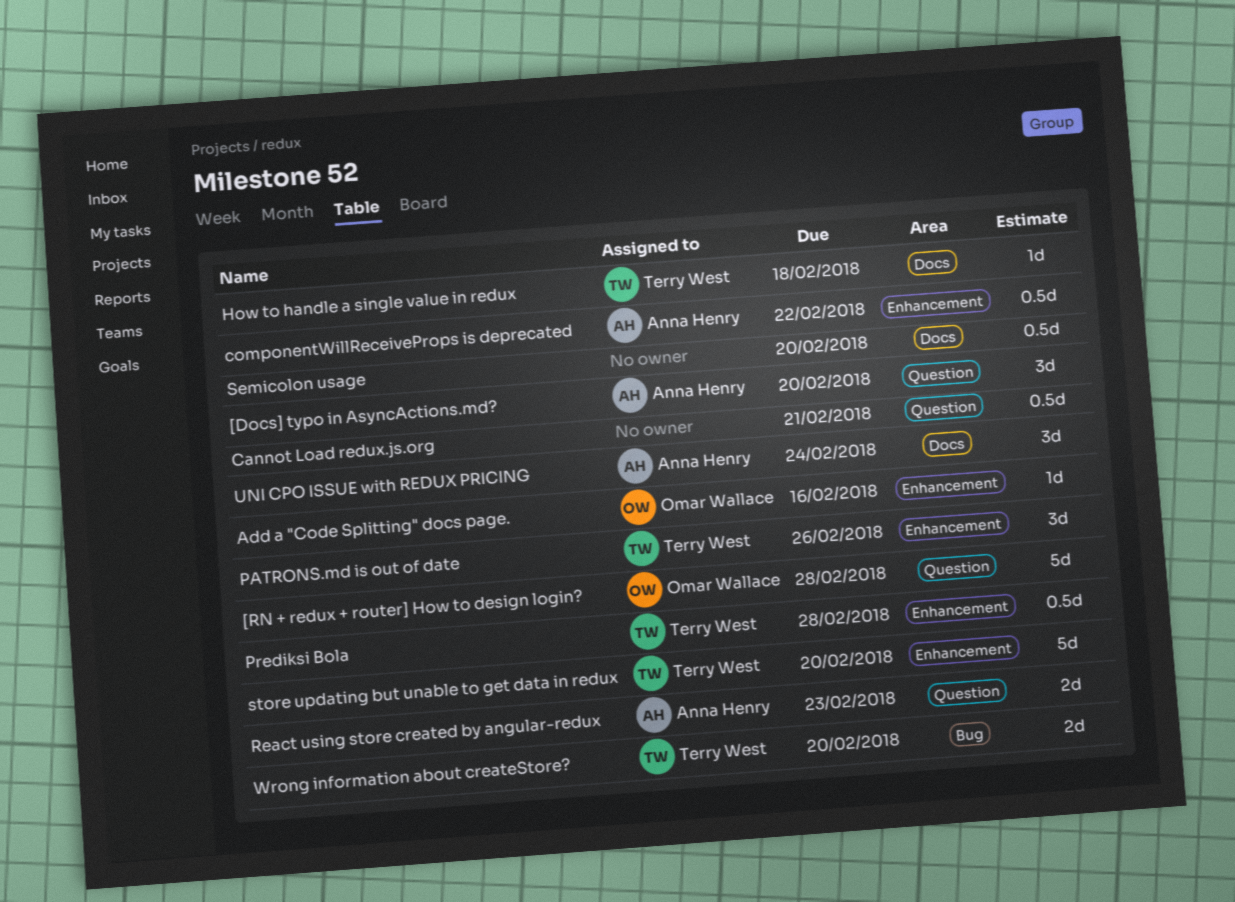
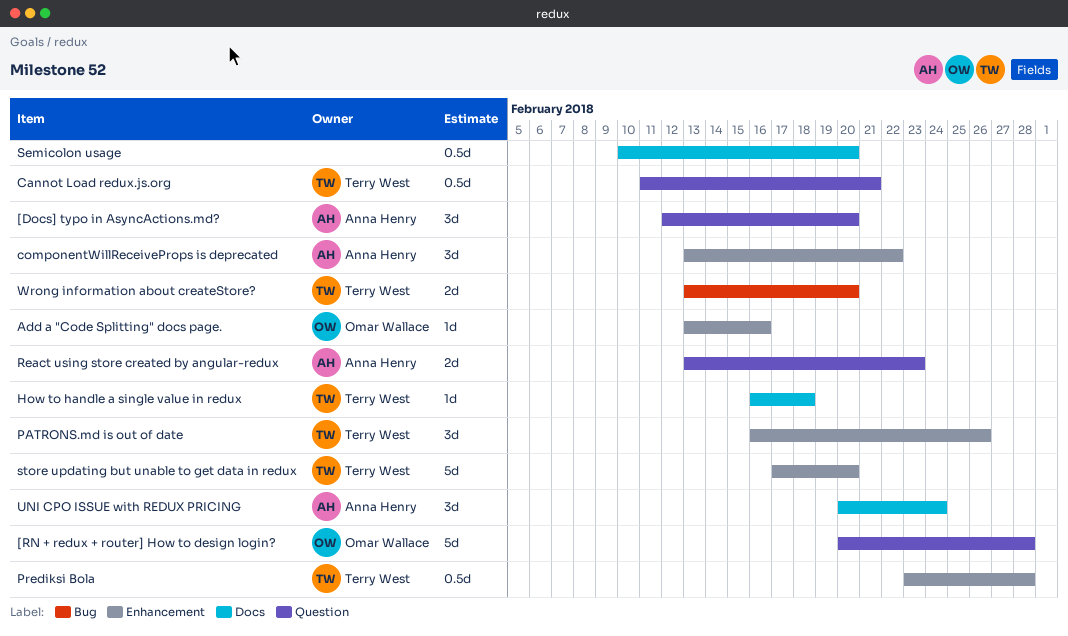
Cannot Load redux.js.org, owner: none -> Terry West
componentWillReceiveProps is deprecated, estimate: 0.5d -> 3d

